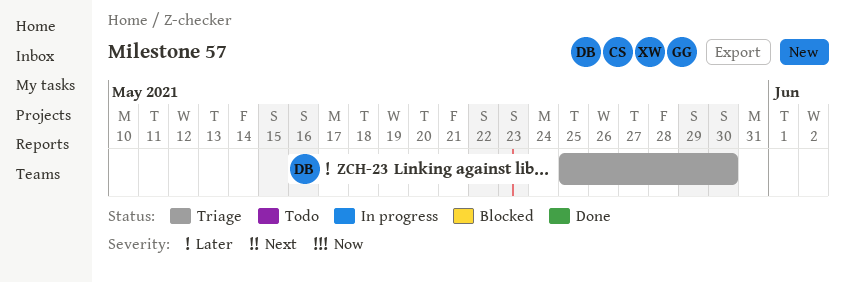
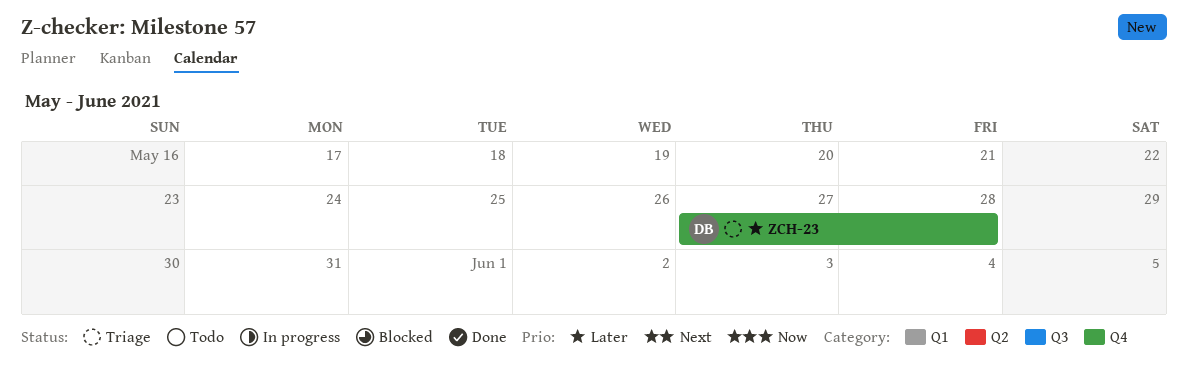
ZCH-23, start: May 25 -> May 27
ZCH-23, due: May 30 -> May 28

